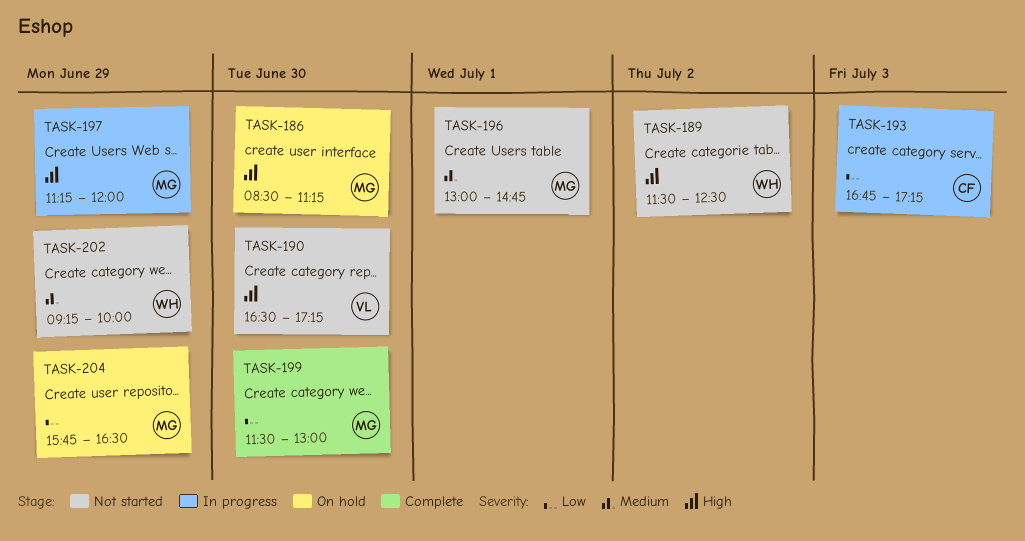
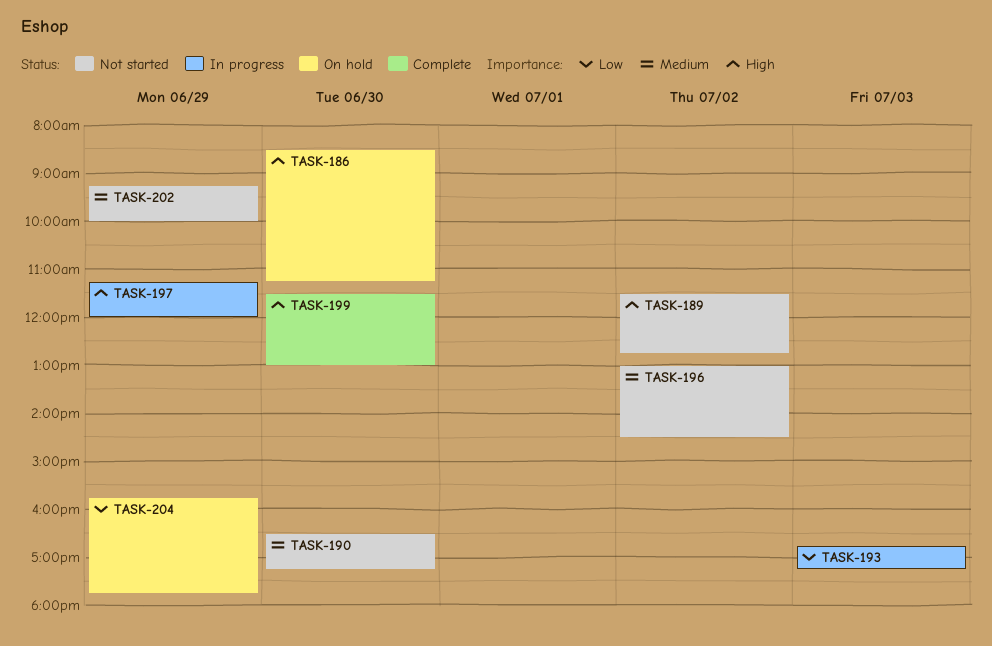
TASK-189, ends: 12:30 -> 12:45
TASK-190, priority: High -> Medium
TASK-196, day: Jul 1 -> Jul 2
TASK-196, ends: 14:45 -> 14:30
TASK-199, priority: Low -> High
TASK-204, ends: 16:30 -> 17:45

